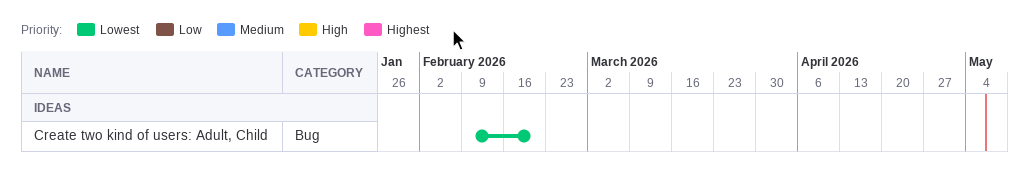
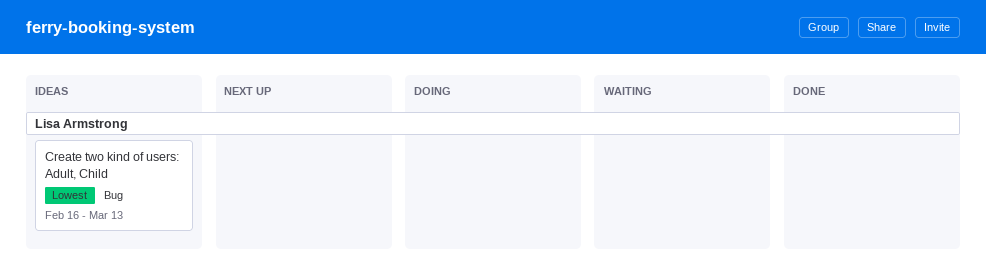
Create two kind of users: Adult, Child, start: Feb 9 -> Feb 16
Create two kind of users: Adult, Child, due: Feb 20 -> Mar 13

